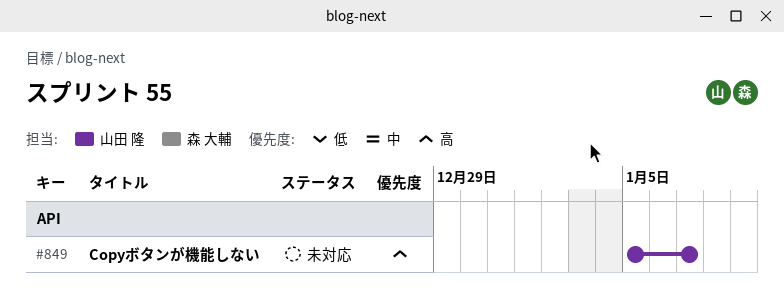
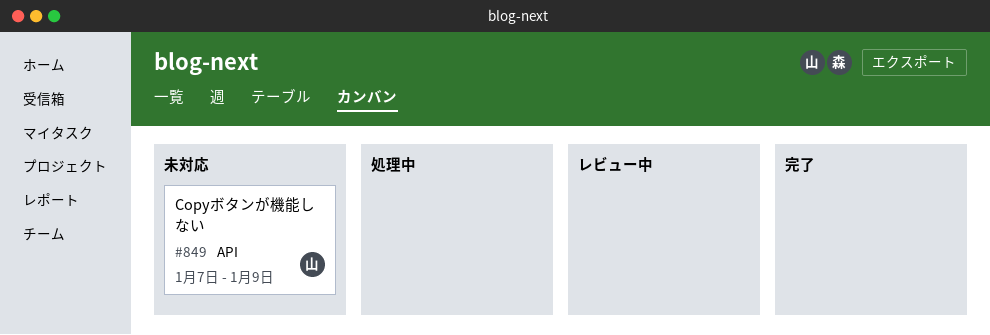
#849, start: Jan 5 -> Jan 7
#849, due: Jan 7 -> Jan 9

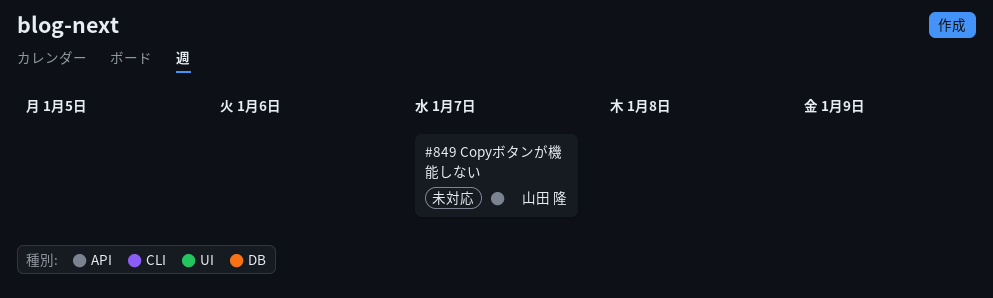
#849, due: Jan 9 -> Jan 7

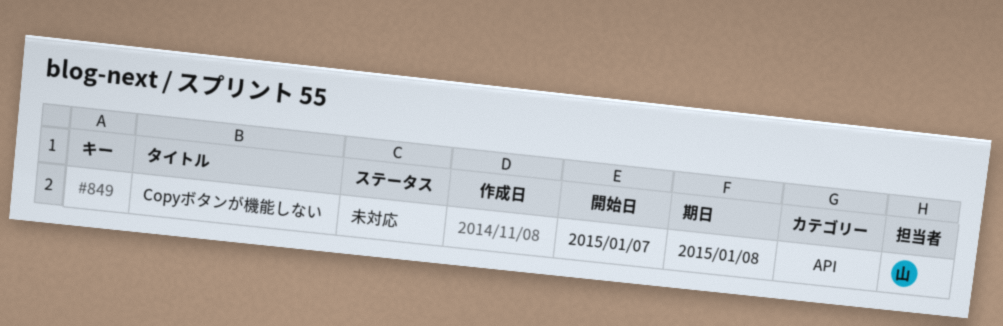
#849, due: Jan 7 -> Jan 8

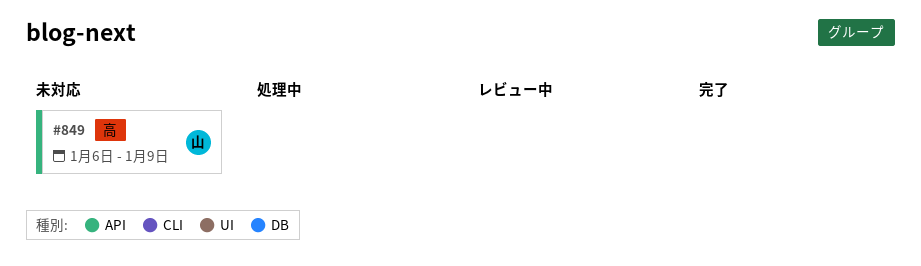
#849, start: Jan 7 -> Jan 6
#849, due: Jan 8 -> Jan 9

